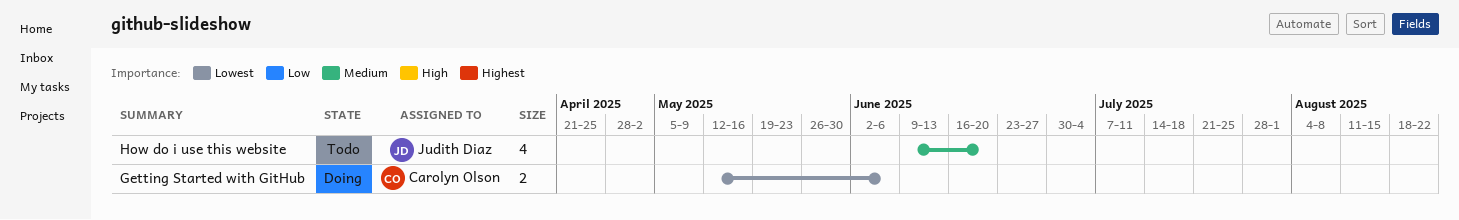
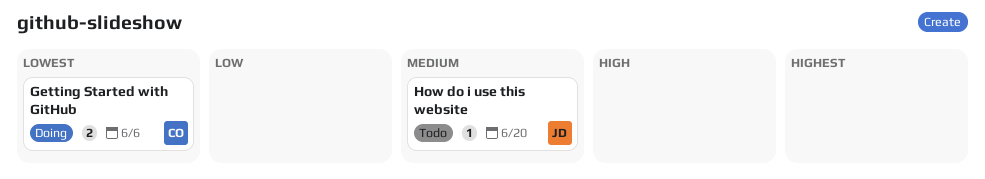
How do i use this website, estimate: 4 -> 1

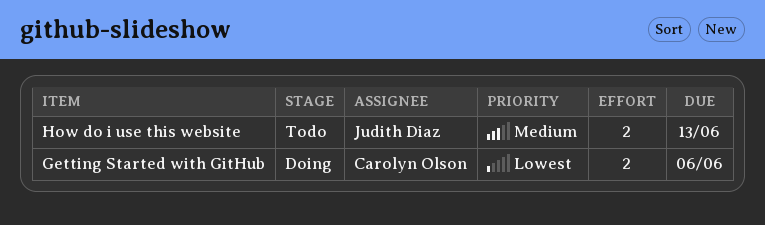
How do i use this website, estimate: 1 -> 2
How do i use this website, due: Jun 20 -> Jun 13

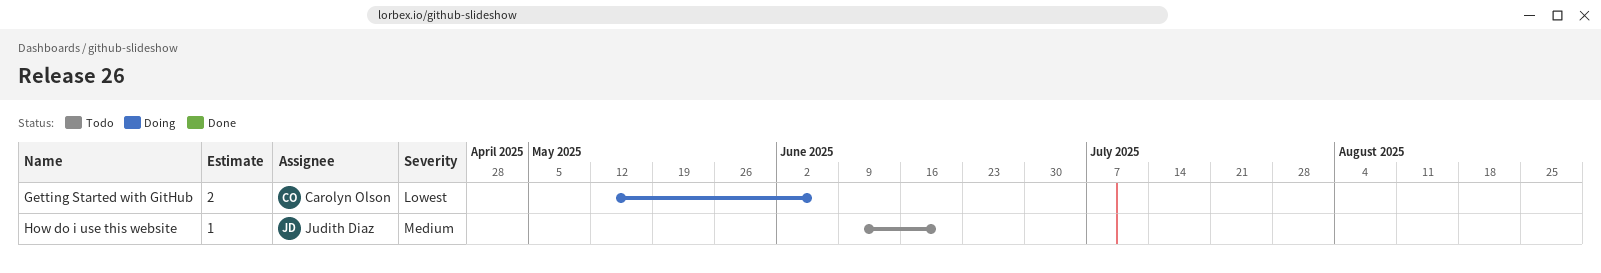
How do i use this website, estimate: 2 -> 1
How do i use this website, due: Jun 13 -> Jun 20

